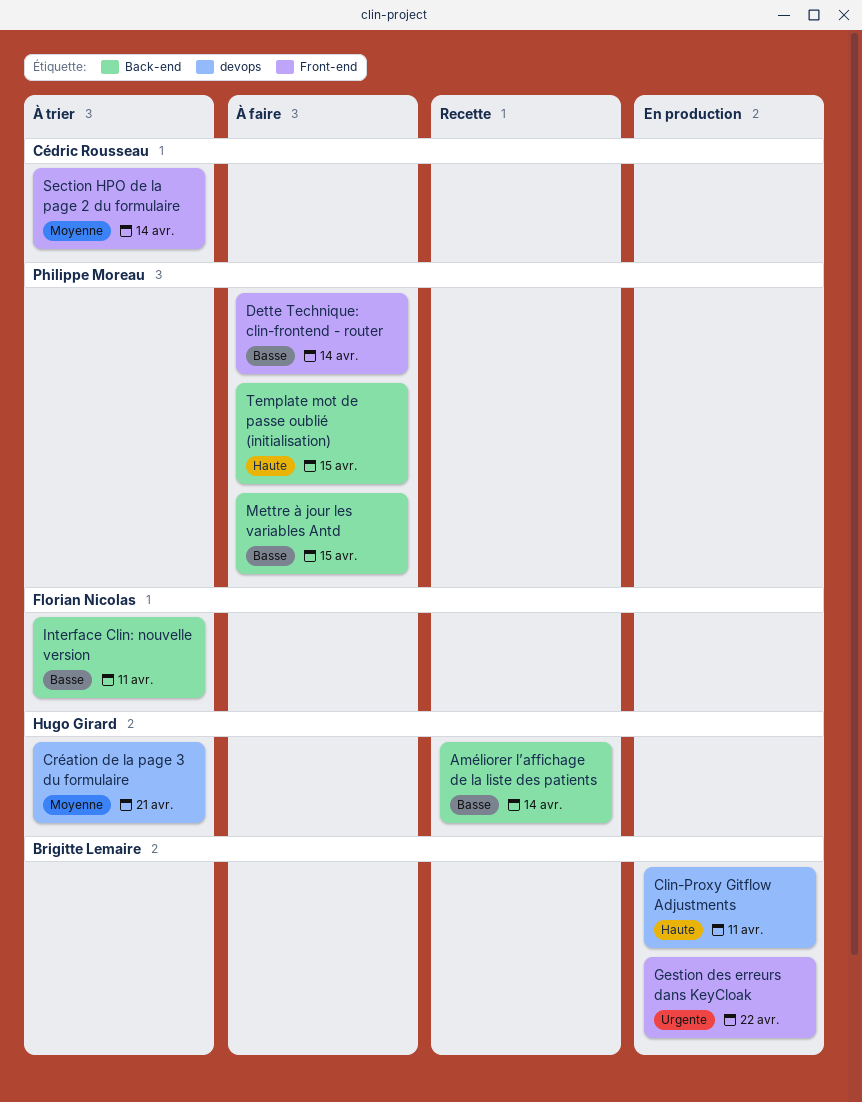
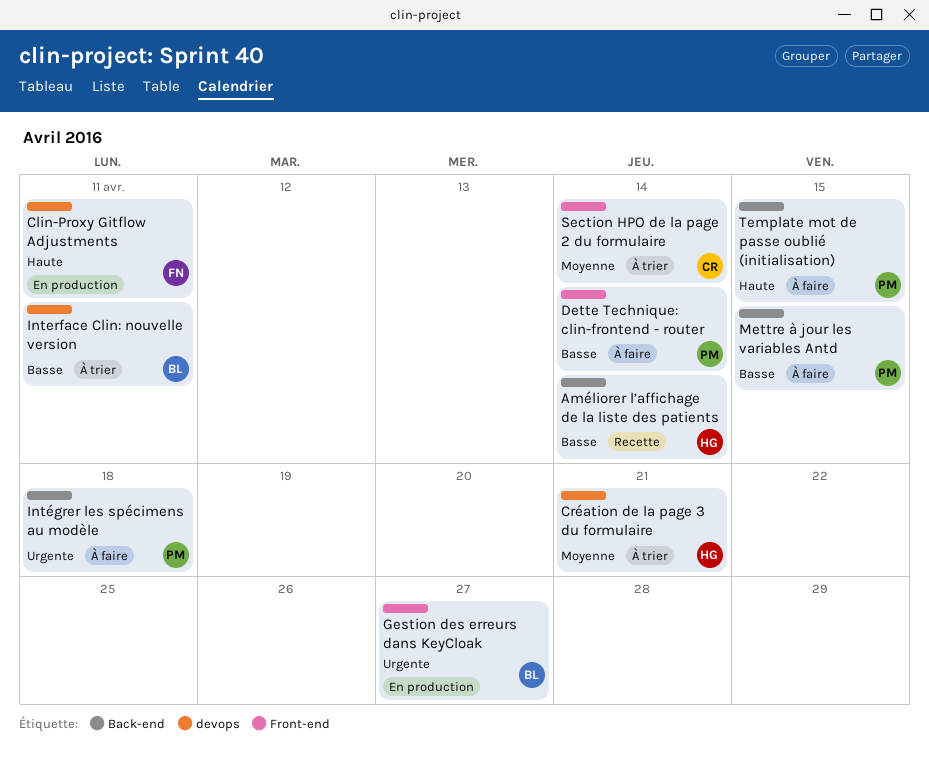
Clin-Proxy Gitflow Adjustments, owner: Brigitte Lemaire -> Florian Nicolas
Gestion des erreurs dans KeyCloak, due: Apr 22 -> Apr 27
Interface Clin: nouvelle version, owner: Florian Nicolas -> Brigitte Lemaire
Interface Clin: nouvelle version, label: Back-end -> devops
Intégrer les spécimens au modèle: none -> present

